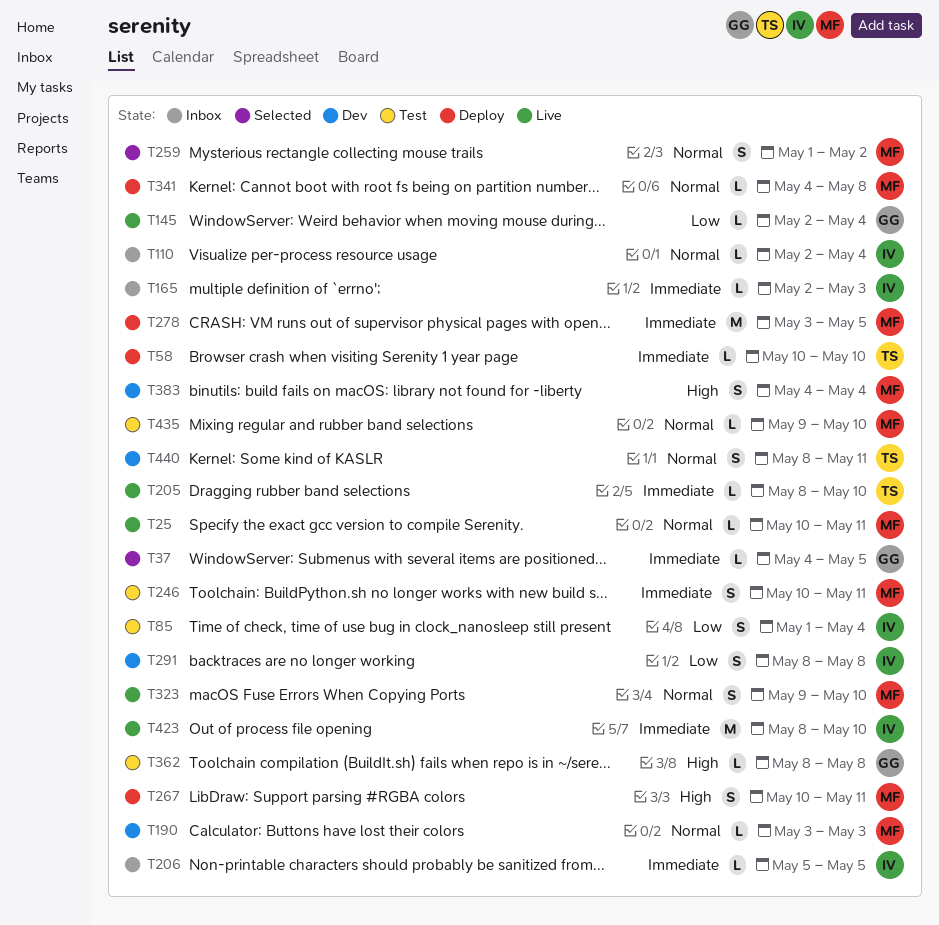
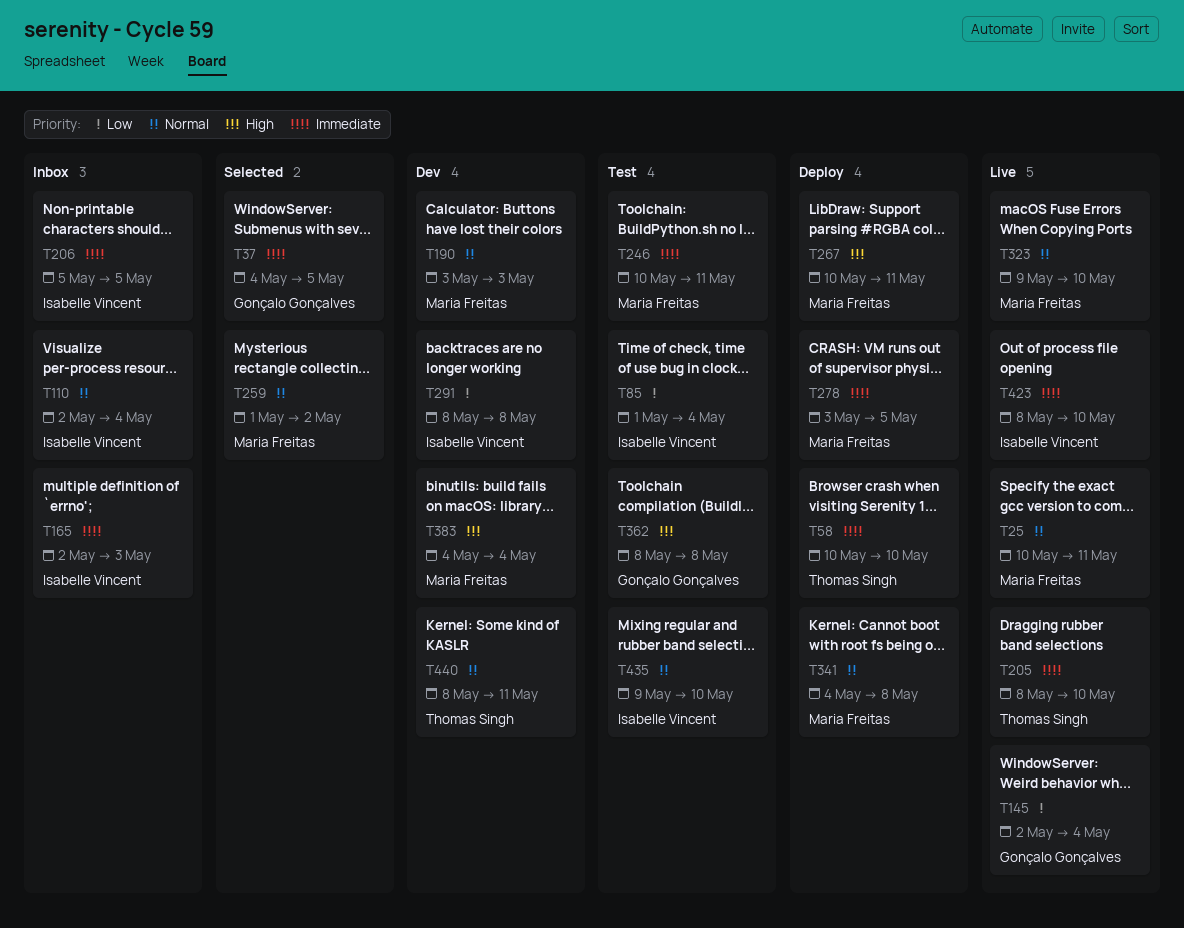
T435, owner: Maria Freitas -> Isabelle Vincent

